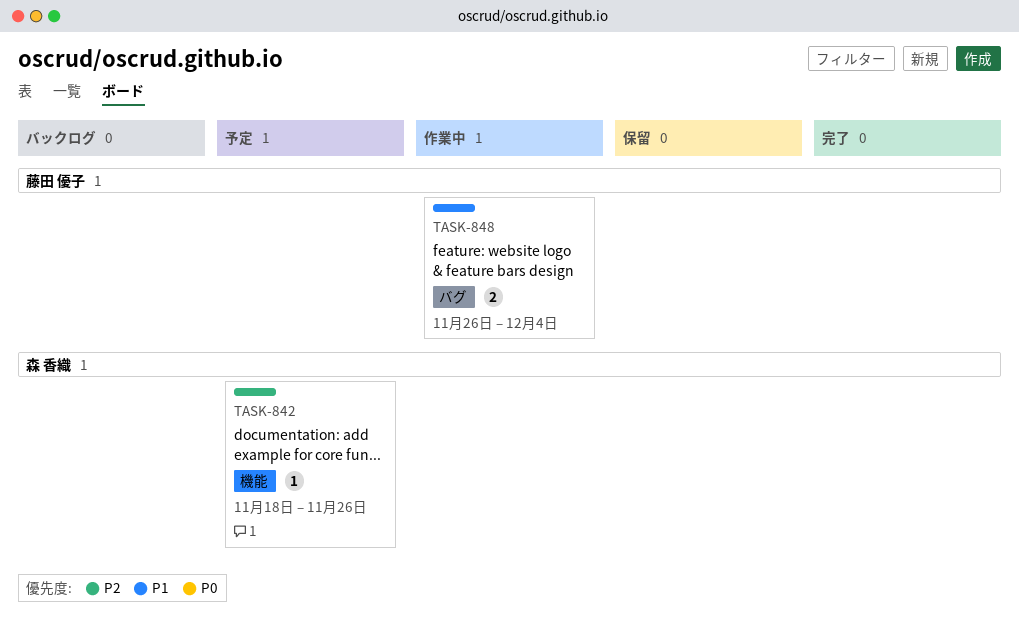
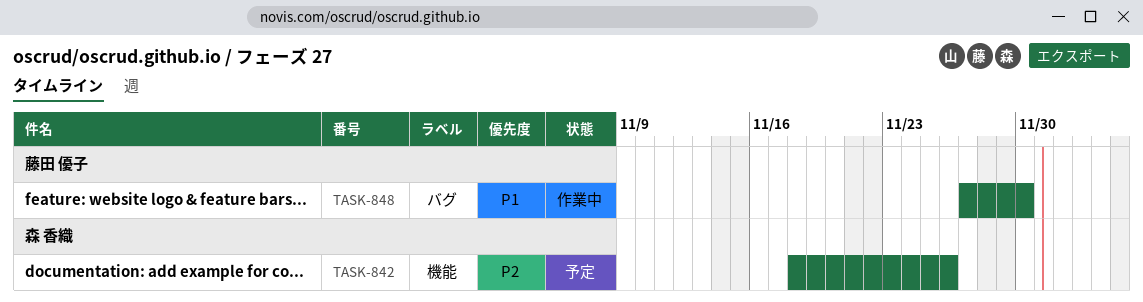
TASK-848, start: Nov 26 -> Nov 27
TASK-848, due: Dec 4 -> Nov 30

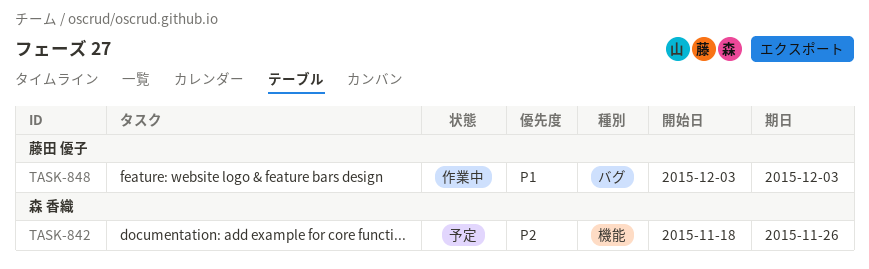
TASK-848, start: Nov 27 -> Dec 3
TASK-848, due: Nov 30 -> Dec 3

